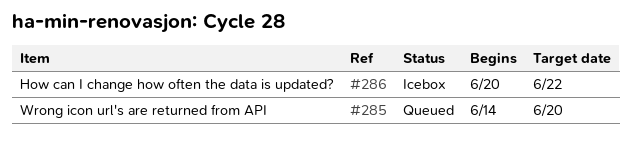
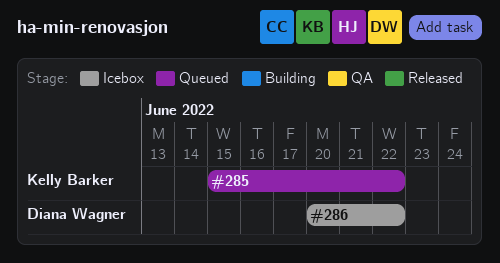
#285, start: Jun 14 -> Jun 15
#285, due: Jun 20 -> Jun 22

